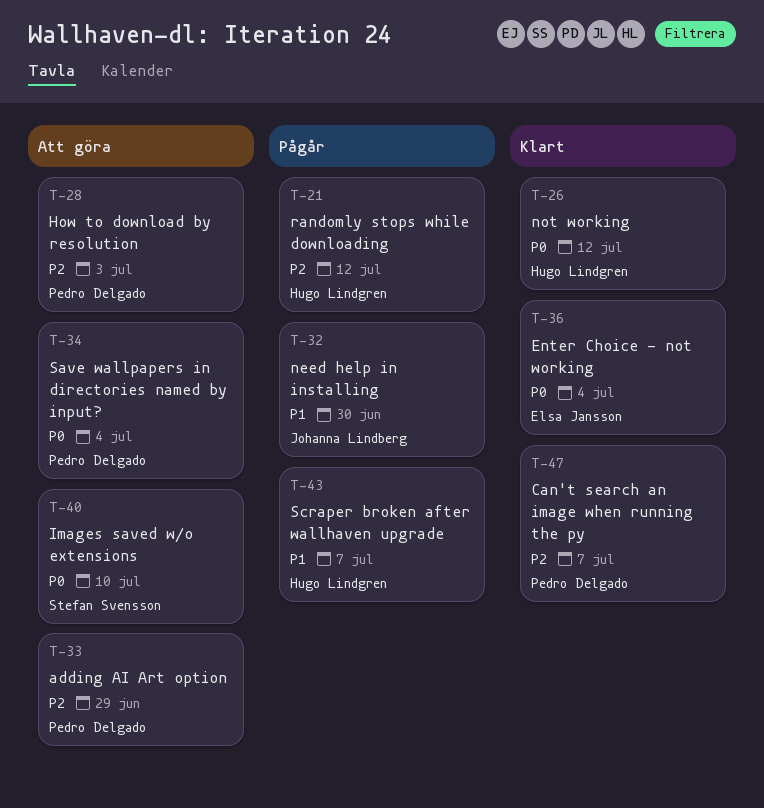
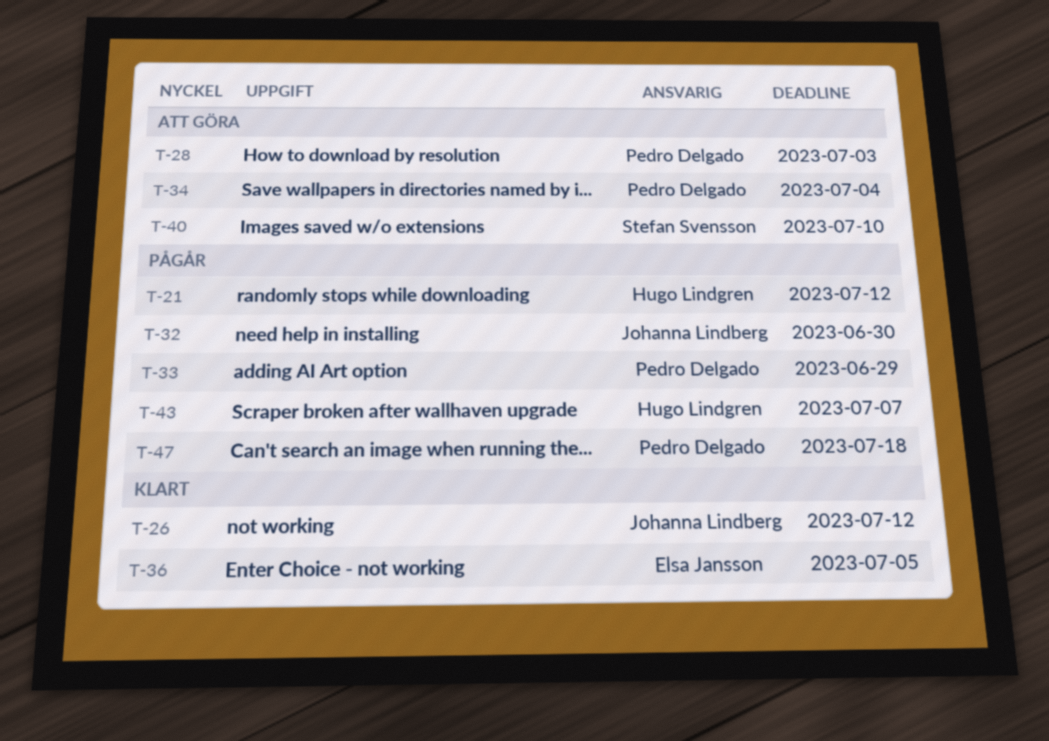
T-26, owner: Hugo Lindgren -> Johanna Lindberg
T-33, status: Att göra -> Pågår
T-36, due: Jul 4 -> Jul 5
T-47, status: Klart -> Pågår
T-47, due: Jul 7 -> Jul 18

